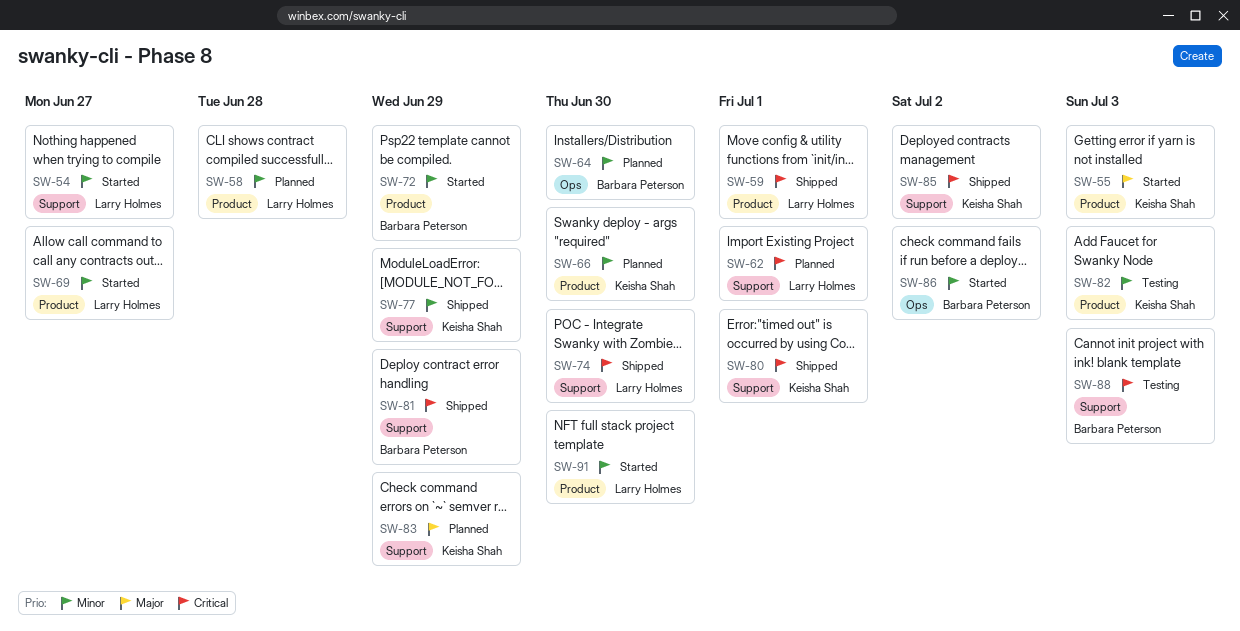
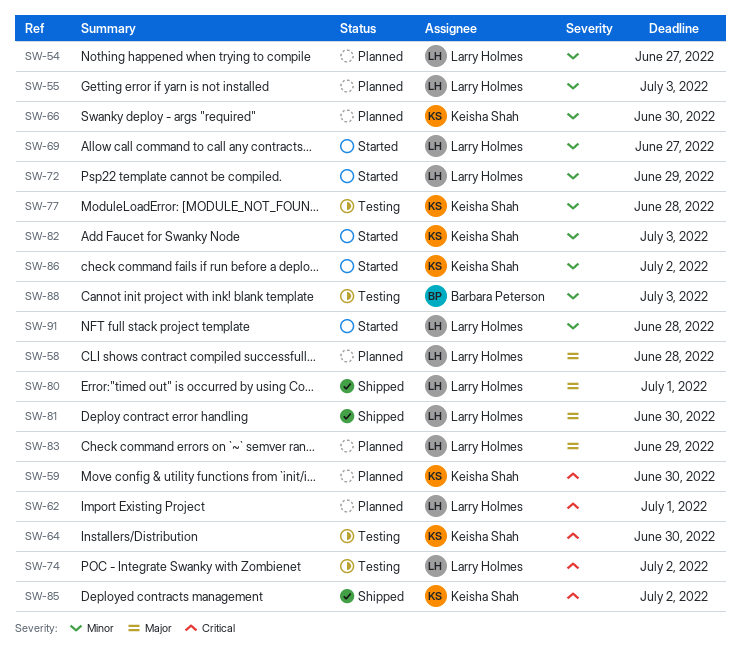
SW-54, status: Started -> Planned
SW-55, status: Started -> Planned
SW-55, owner: Keisha Shah -> Larry Holmes
SW-55, priority: Major -> Minor
SW-58, priority: Minor -> Major
SW-59, status: Shipped -> Planned
SW-59, owner: Larry Holmes -> Keisha Shah
SW-59, due: Jul 1 -> Jun 30
SW-64, status: Planned -> Testing
SW-64, owner: Barbara Peterson -> Keisha Shah
SW-64, priority: Minor -> Critical
SW-72, owner: Barbara Peterson -> Larry Holmes
SW-74, status: Shipped -> Testing
SW-74, due: Jun 30 -> Jul 2
SW-77, status: Shipped -> Testing
SW-77, due: Jun 29 -> Jun 28
SW-80, owner: Keisha Shah -> Larry Holmes
SW-80, priority: Critical -> Major
SW-81, owner: Barbara Peterson -> Larry Holmes
SW-81, priority: Critical -> Major
SW-81, due: Jun 29 -> Jun 30
SW-82, status: Testing -> Started
SW-83, owner: Keisha Shah -> Larry Holmes
SW-86, owner: Barbara Peterson -> Keisha Shah
SW-88, priority: Critical -> Minor
SW-91, due: Jun 30 -> Jun 28

